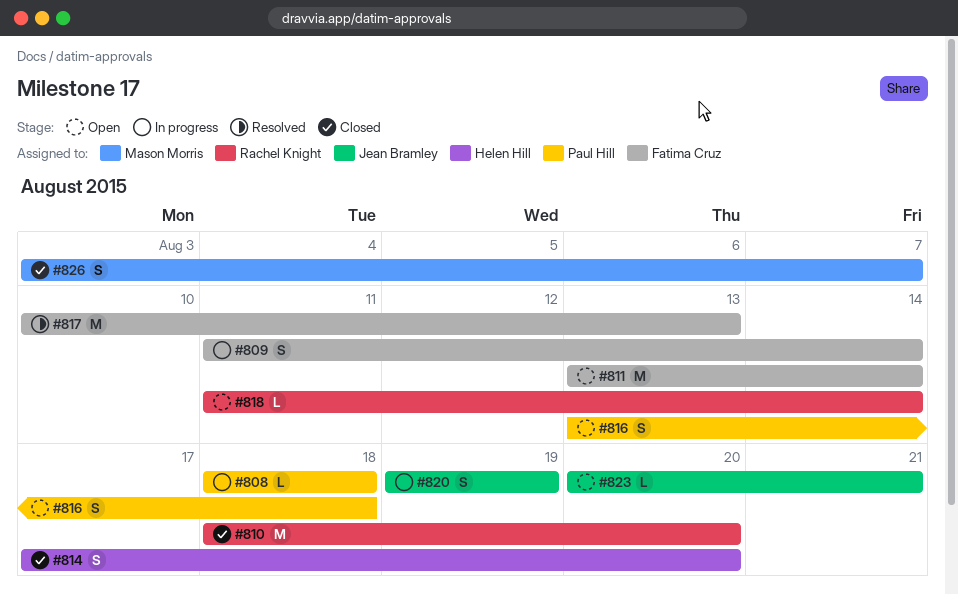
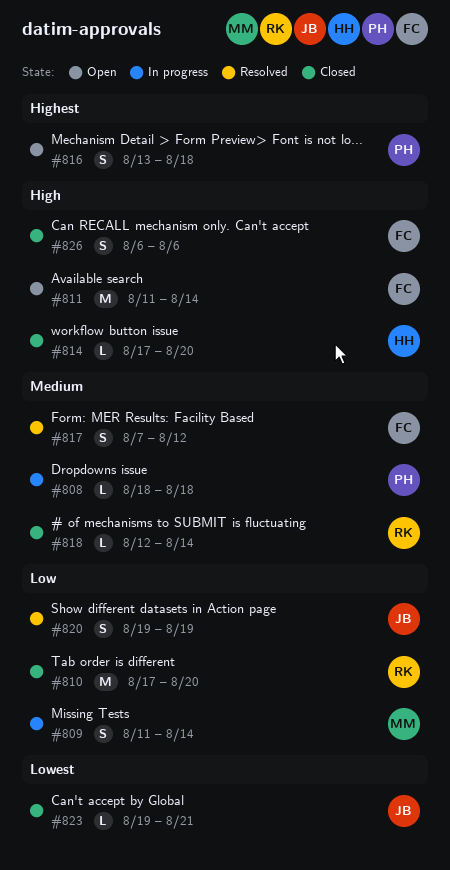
#809, owner: Fatima Cruz -> Mason Morris
#810, start: Aug 18 -> Aug 17
#811, start: Aug 13 -> Aug 11
#814, estimate: S -> L
#817, estimate: M -> S
#817, start: Aug 10 -> Aug 7
#817, due: Aug 13 -> Aug 12
#818, status: Open -> Closed
#818, start: Aug 11 -> Aug 12
#820, status: In progress -> Resolved
#823, status: Open -> Closed
#823, start: Aug 20 -> Aug 19
#826, owner: Mason Morris -> Fatima Cruz
#826, start: Aug 3 -> Aug 6
#826, due: Aug 7 -> Aug 6

